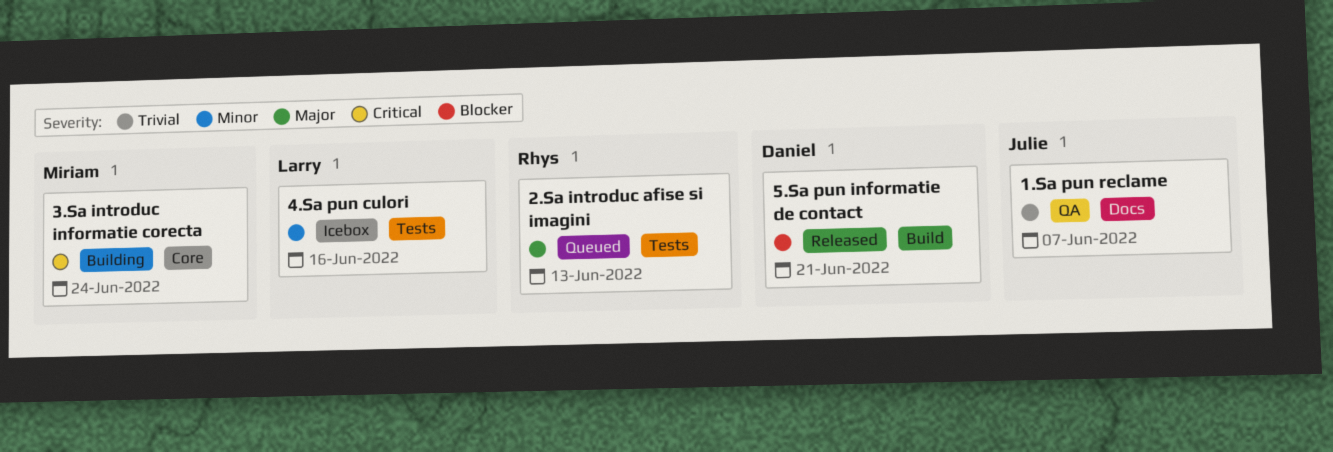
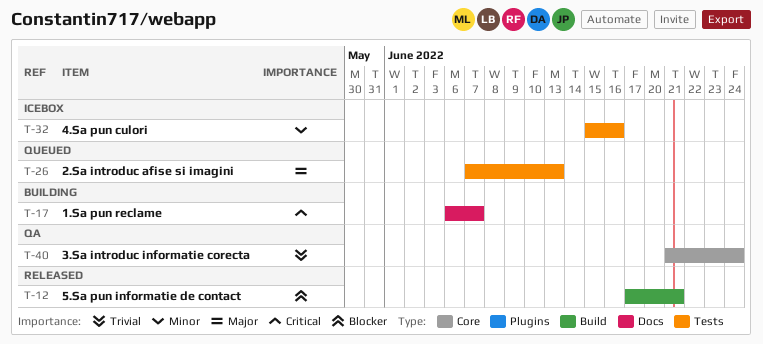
1.Sa pun reclame, status: QA -> Building
1.Sa pun reclame, priority: Trivial -> Critical
3.Sa introduc informatie corecta, status: Building -> QA
3.Sa introduc informatie corecta, priority: Critical -> Trivial

